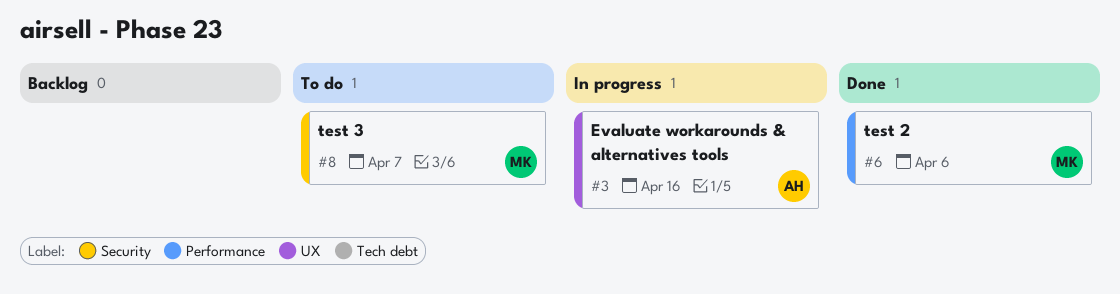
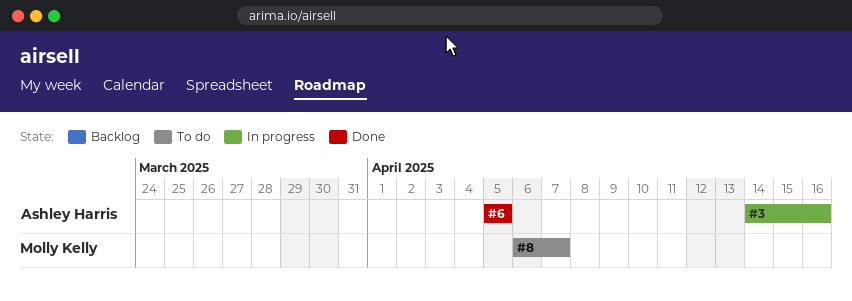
#6, owner: Molly Kelly -> Ashley Harris
#6, due: Apr 6 -> Apr 5

